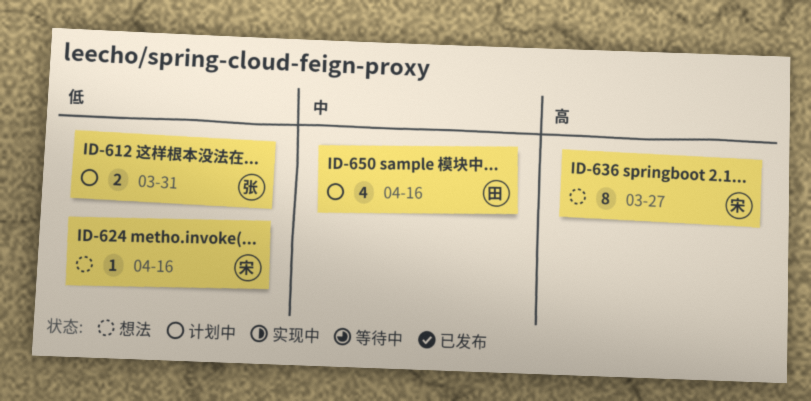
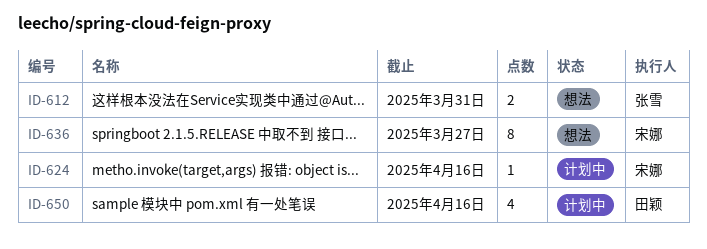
ID-612, status: 计划中 -> 想法
ID-624, status: 想法 -> 计划中

